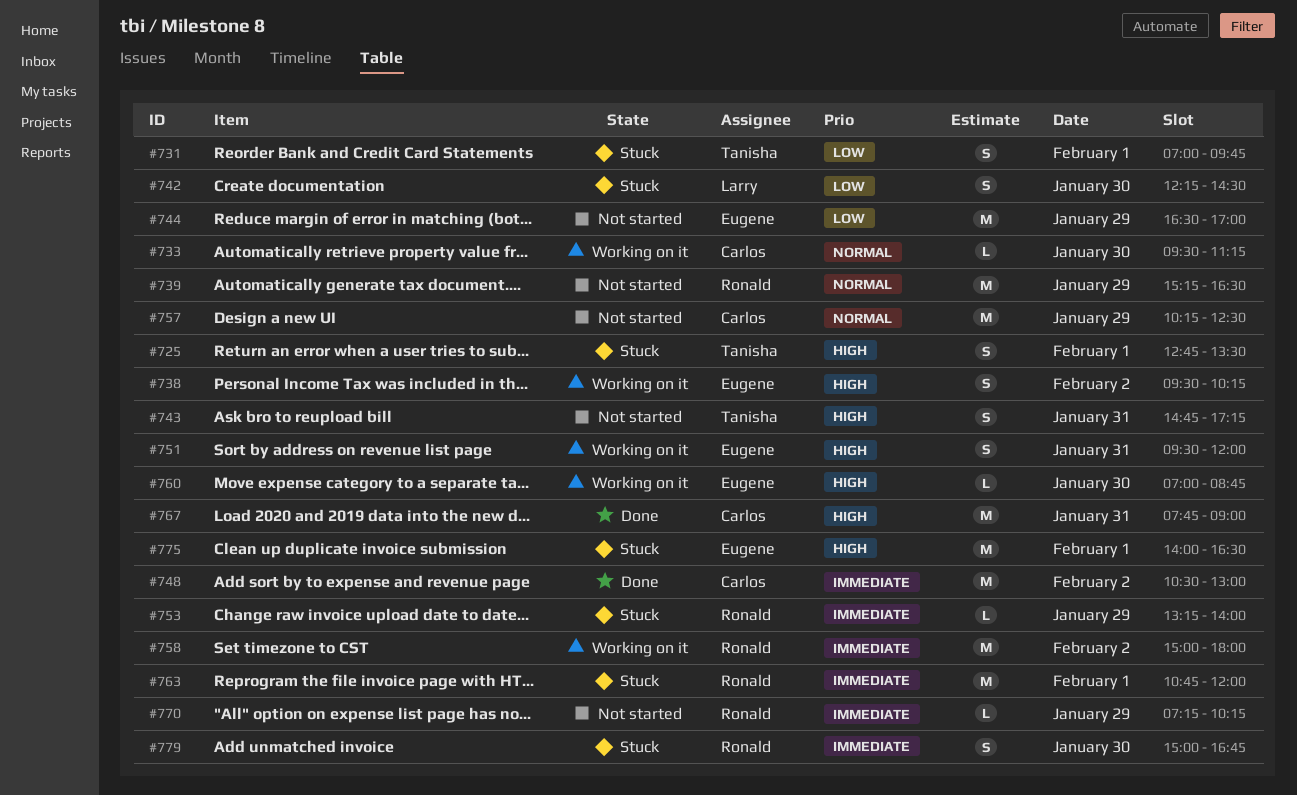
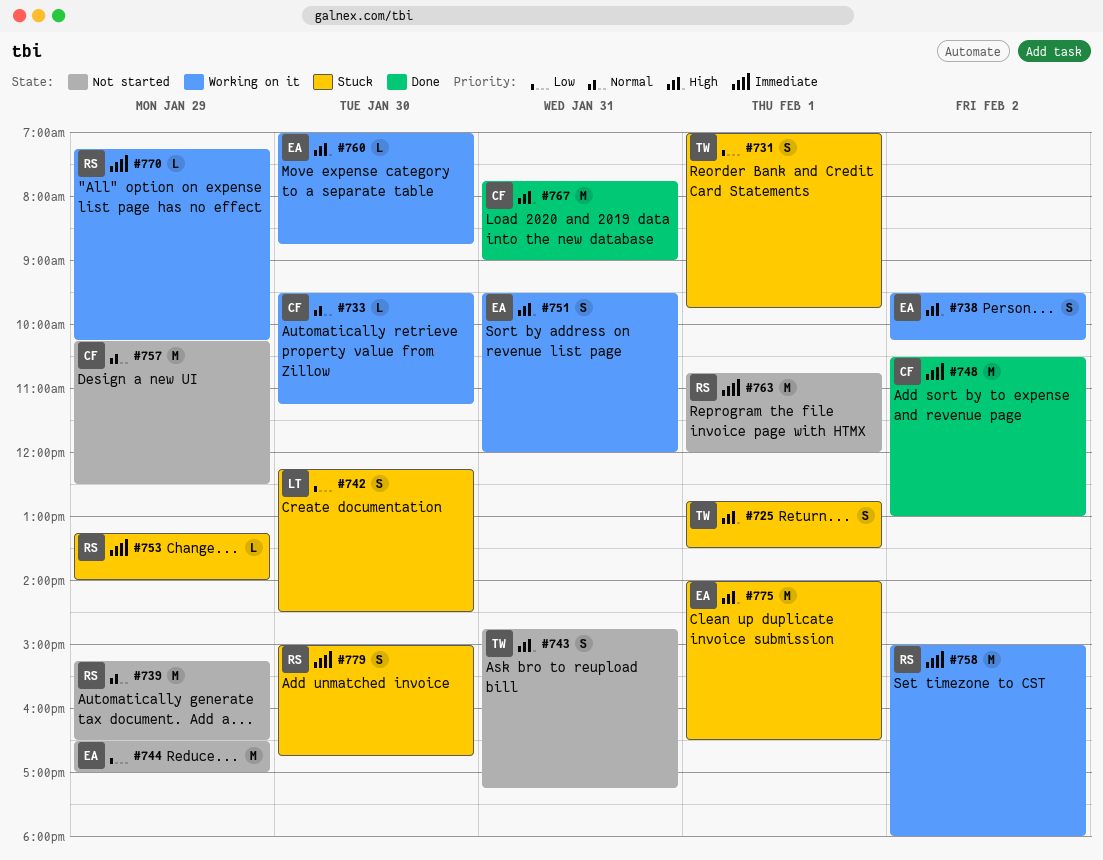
#763, status: Stuck -> Not started
#770, status: Not started -> Working on it

